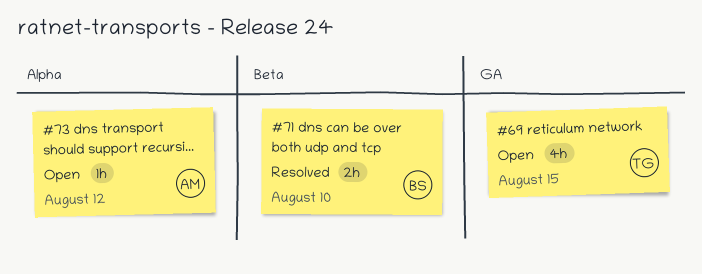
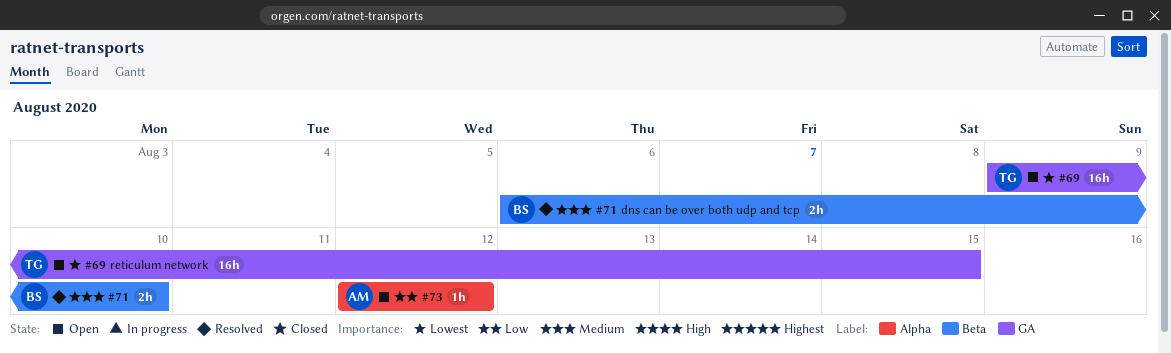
#69, estimate: 4h -> 16h

